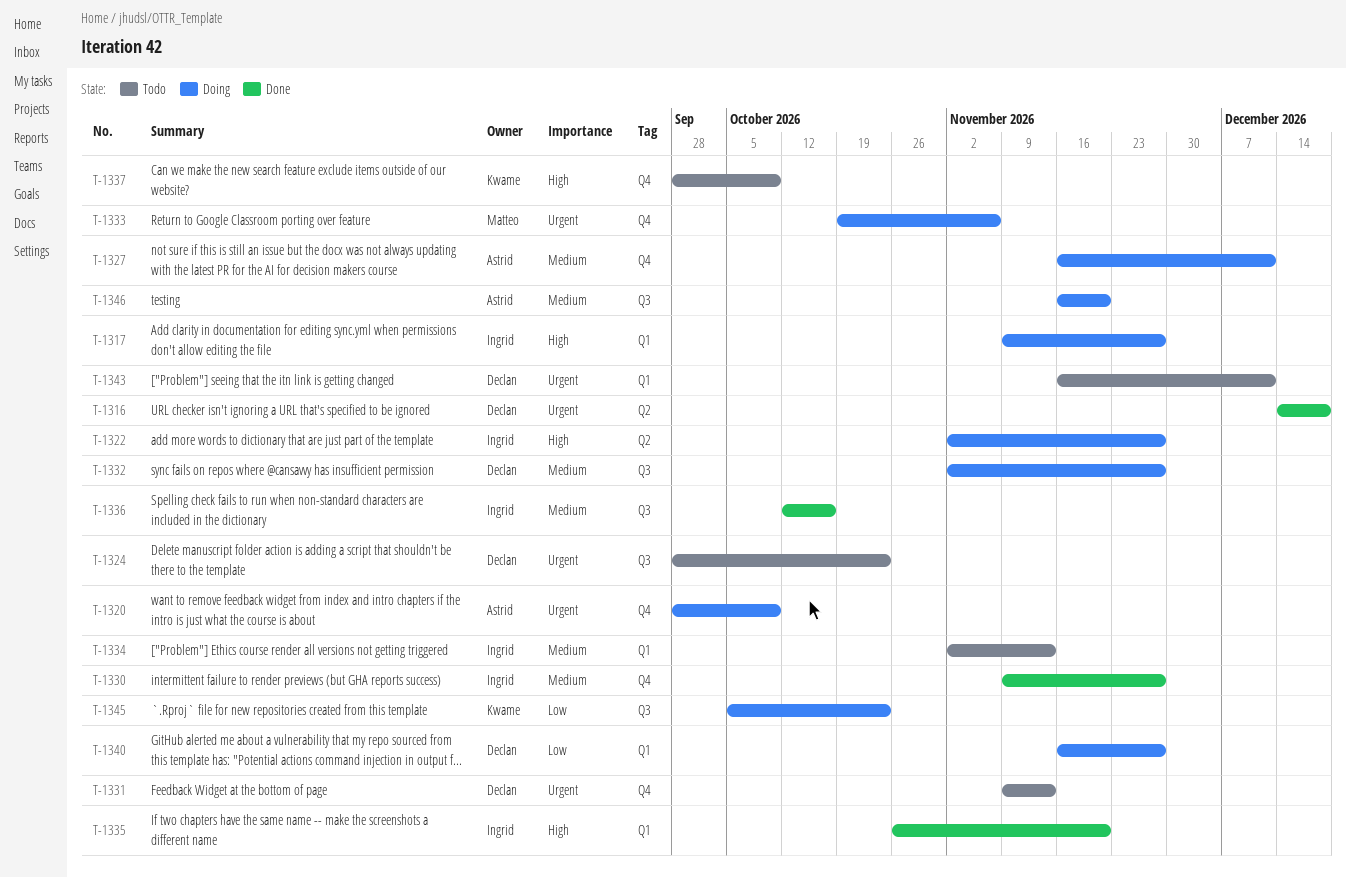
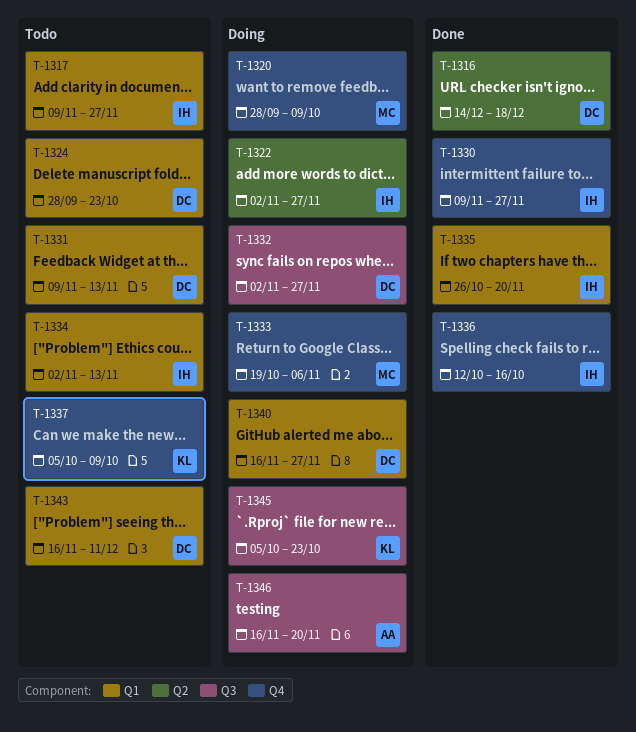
T-1317, status: Doing -> Todo
T-1320, owner: Astrid -> Matteo
T-1324, label: Q3 -> Q1
T-1327: present -> none
T-1331, label: Q4 -> Q1
T-1336, label: Q3 -> Q4
T-1337, start: Sep 28 -> Oct 5

